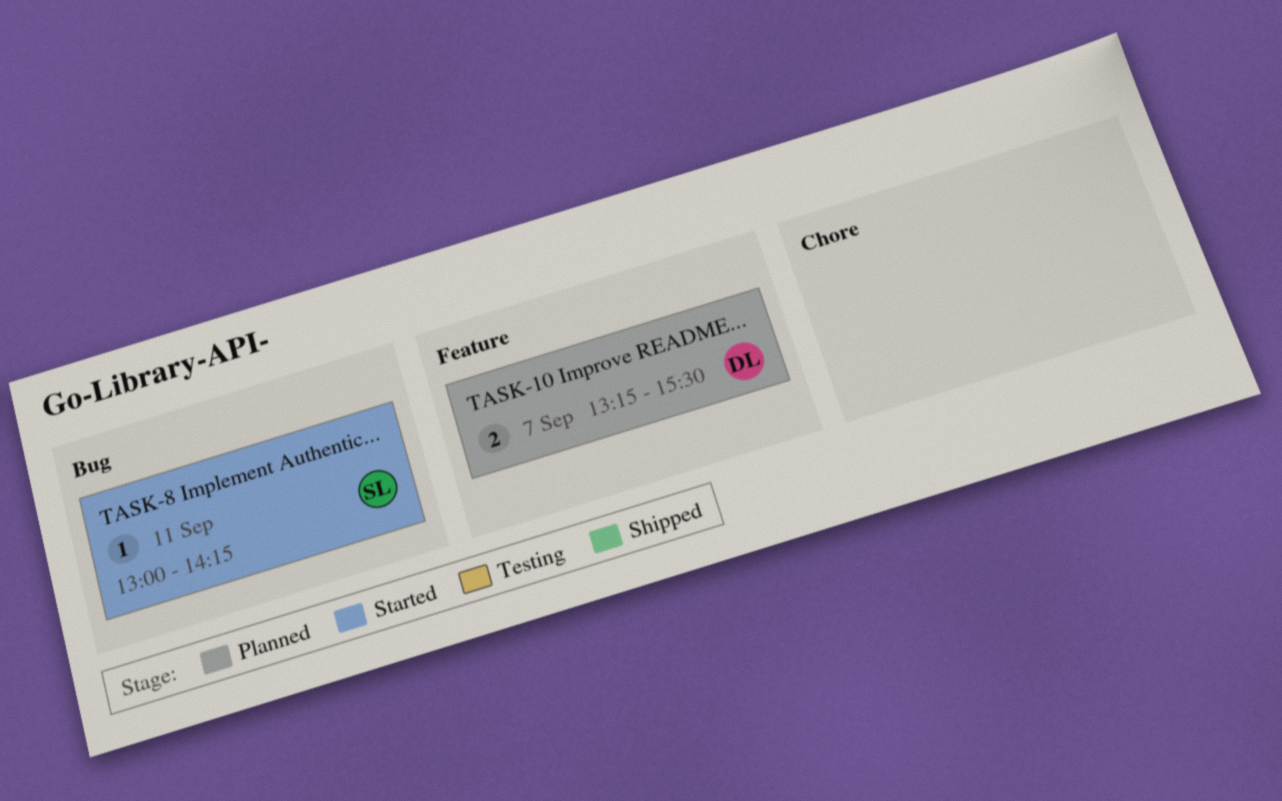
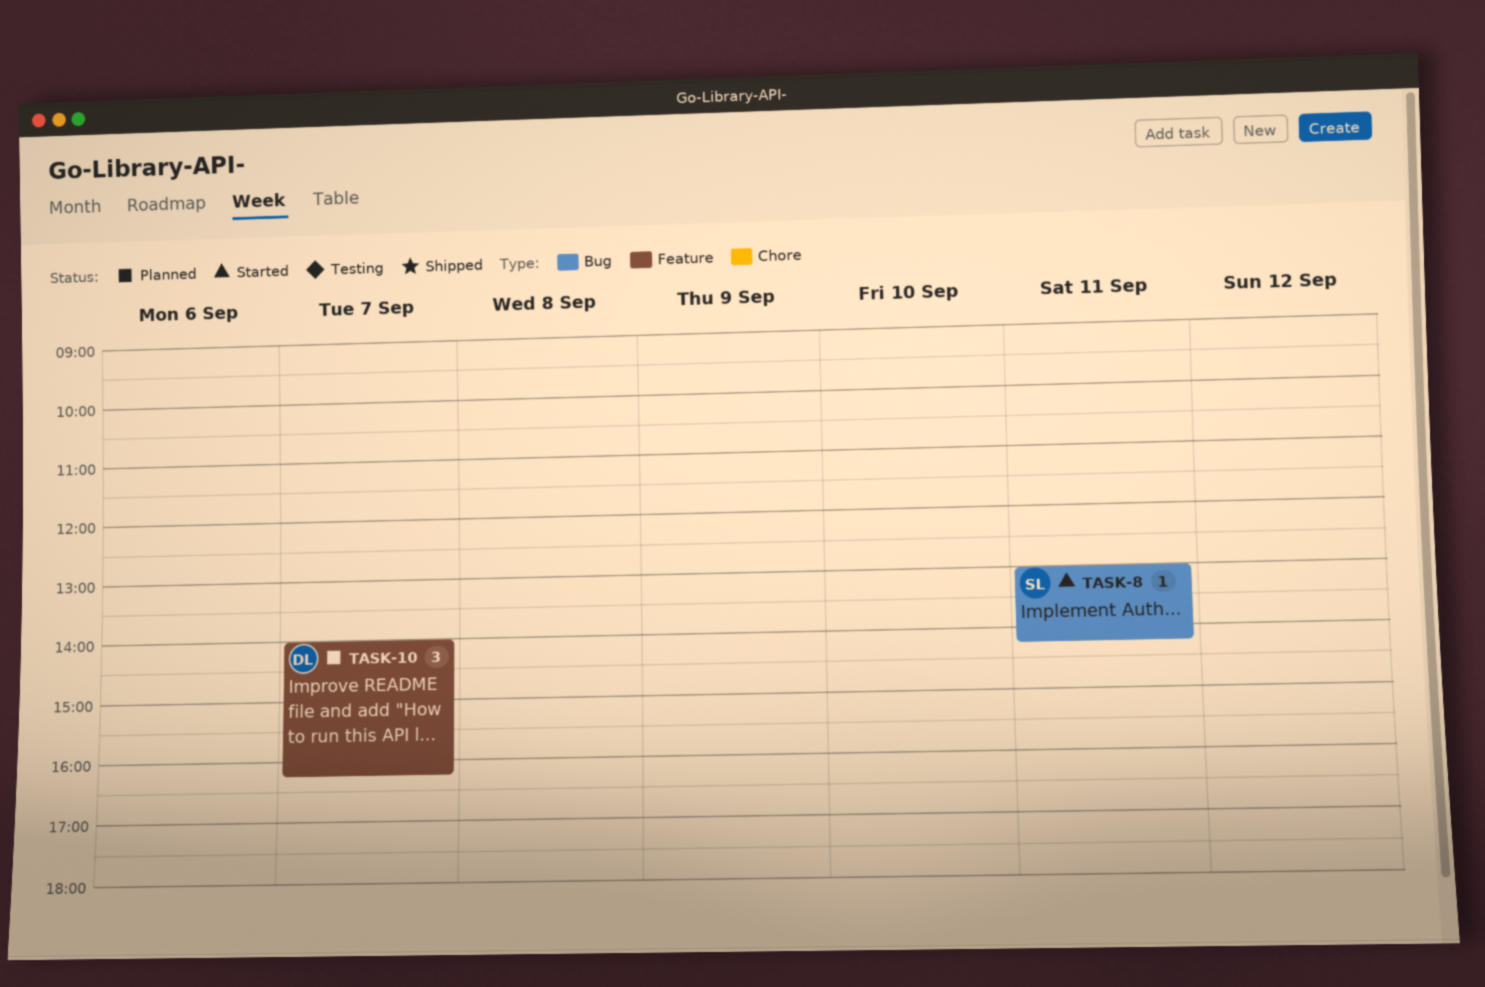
TASK-10, estimate: 2 -> 3
TASK-10, begins: 13:15 -> 14:00
TASK-10, ends: 15:30 -> 16:15

